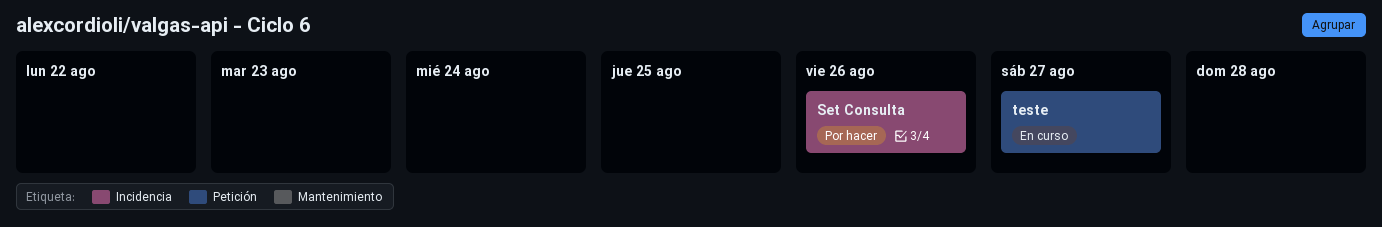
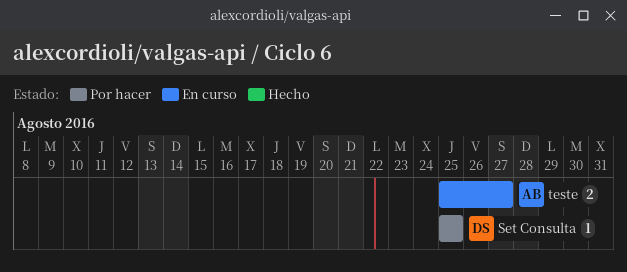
Set Consulta, due: Aug 26 -> Aug 25

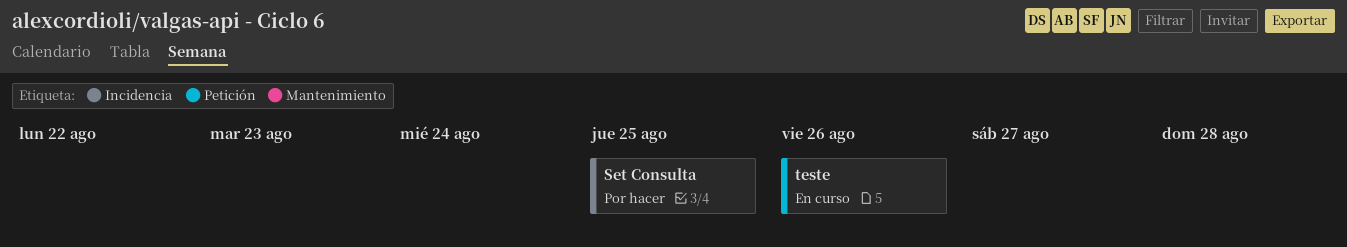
teste, due: Aug 27 -> Aug 26

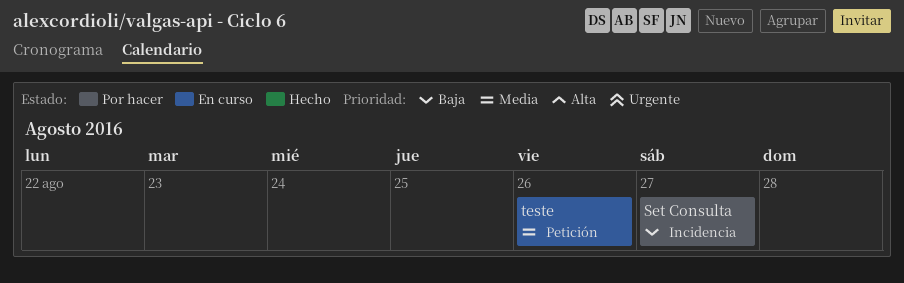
Set Consulta, due: Aug 25 -> Aug 27

